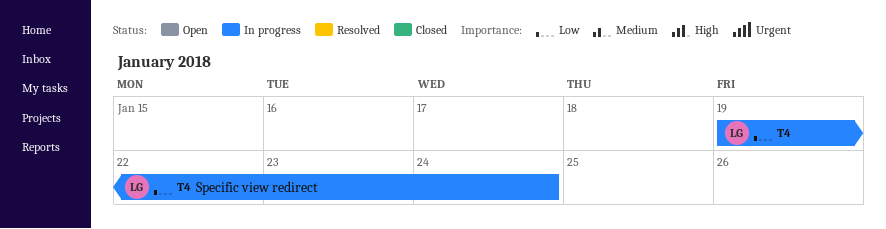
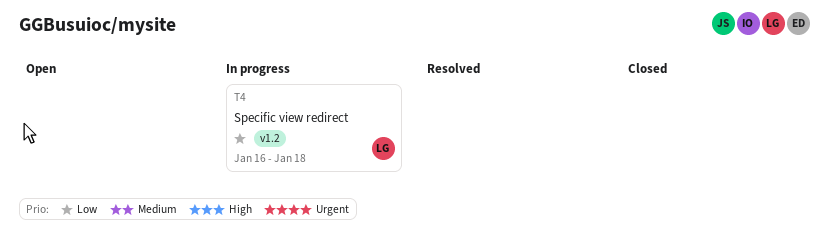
T4, start: Jan 19 -> Jan 16
T4, due: Jan 24 -> Jan 18

